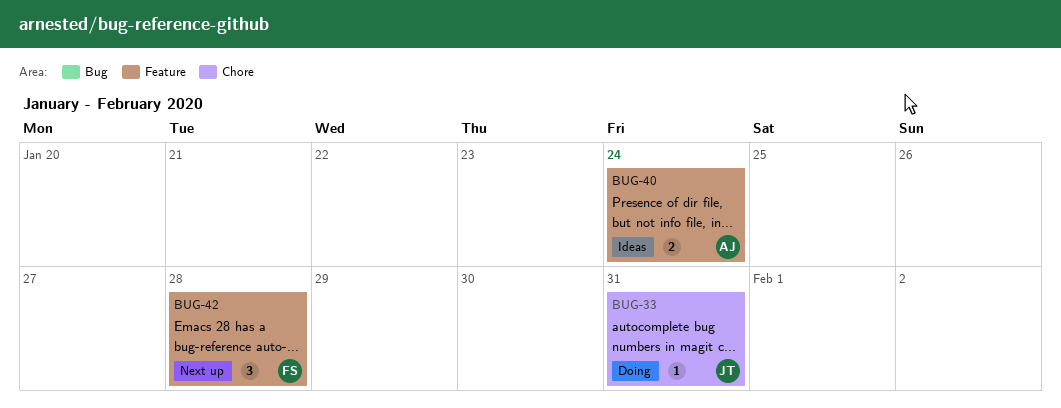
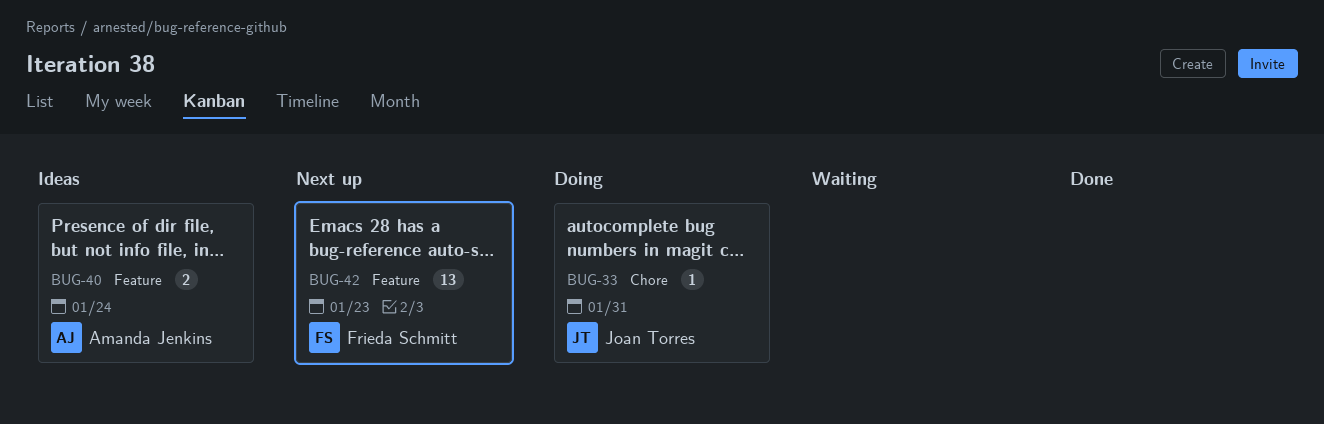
BUG-42, estimate: 3 -> 13
BUG-42, due: Jan 28 -> Jan 23

